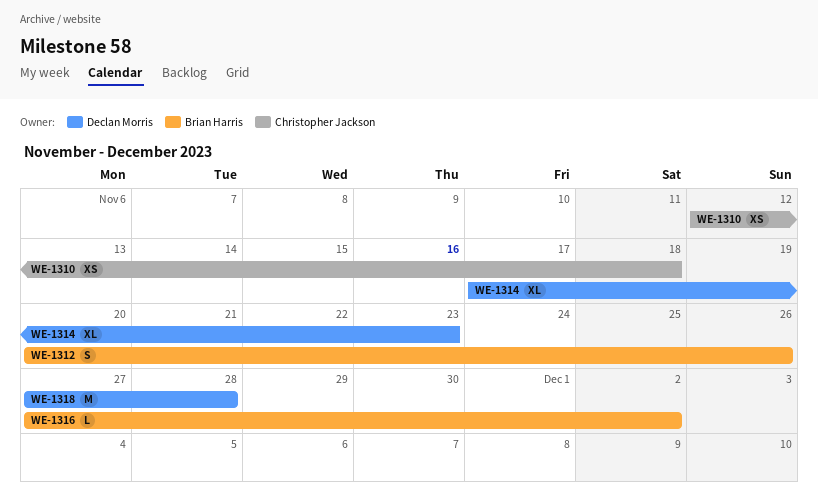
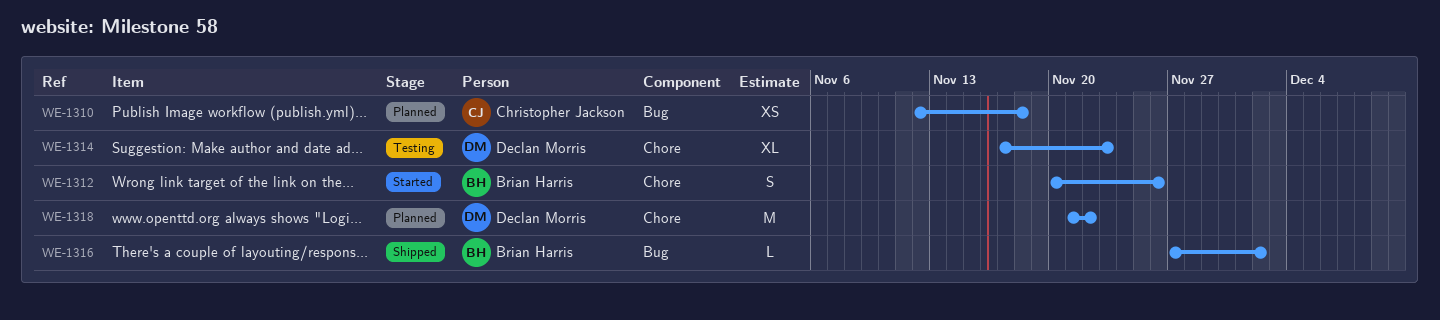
WE-1318, start: Nov 27 -> Nov 21
WE-1318, due: Nov 28 -> Nov 22

